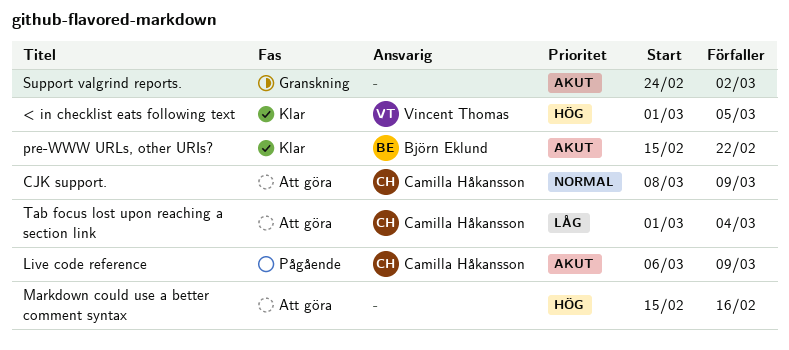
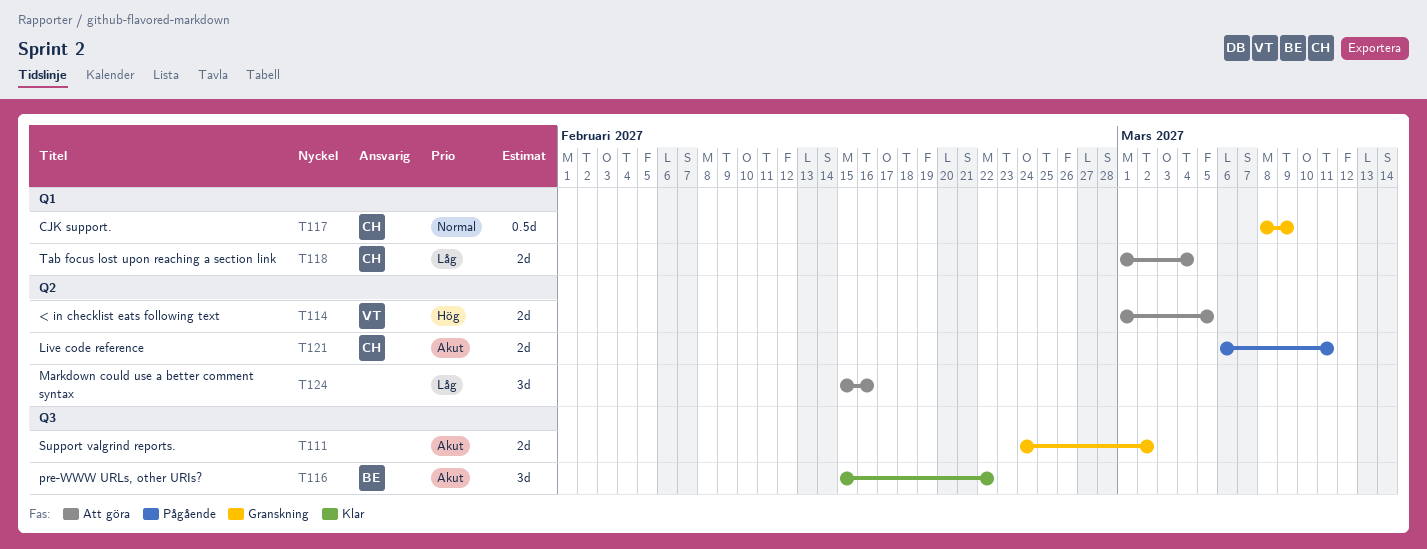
< in checklist eats following text, status: Klar -> Att göra
CJK support., status: Att göra -> Granskning
Live code reference, due: Mar 9 -> Mar 11
Markdown could use a better comment syntax, priority: Hög -> Låg

